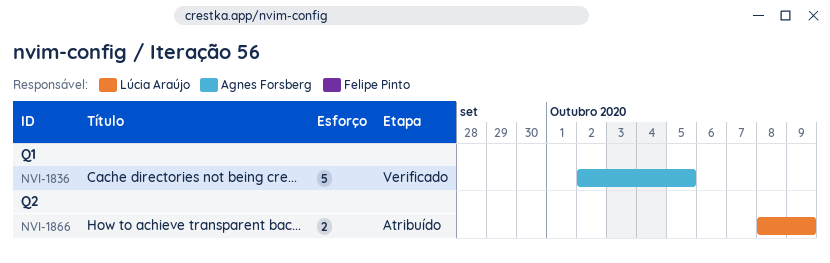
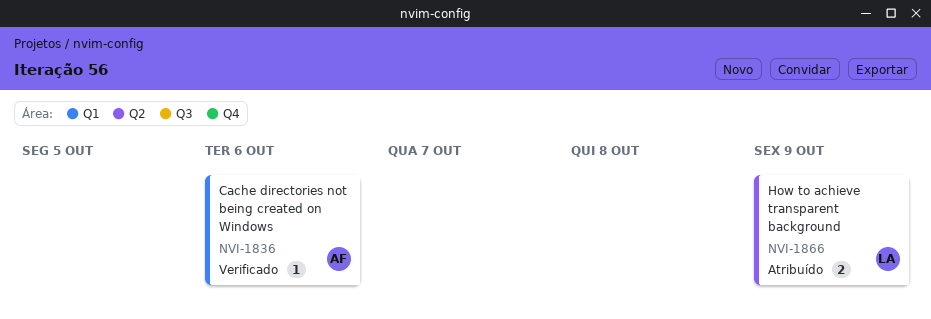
NVI-1836, estimate: 5 -> 1
NVI-1836, due: Oct 5 -> Oct 6

